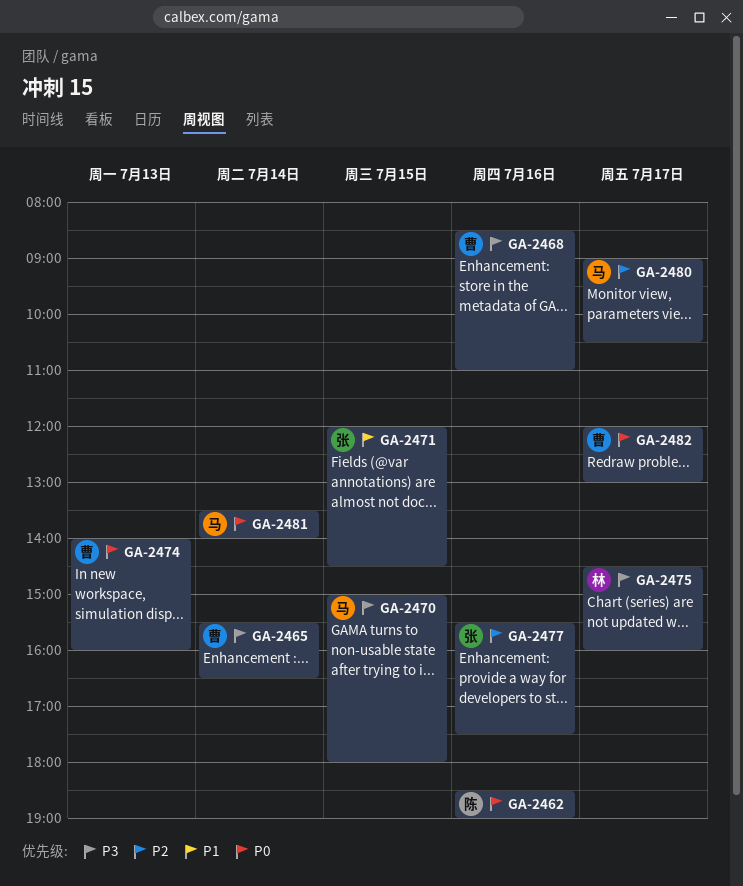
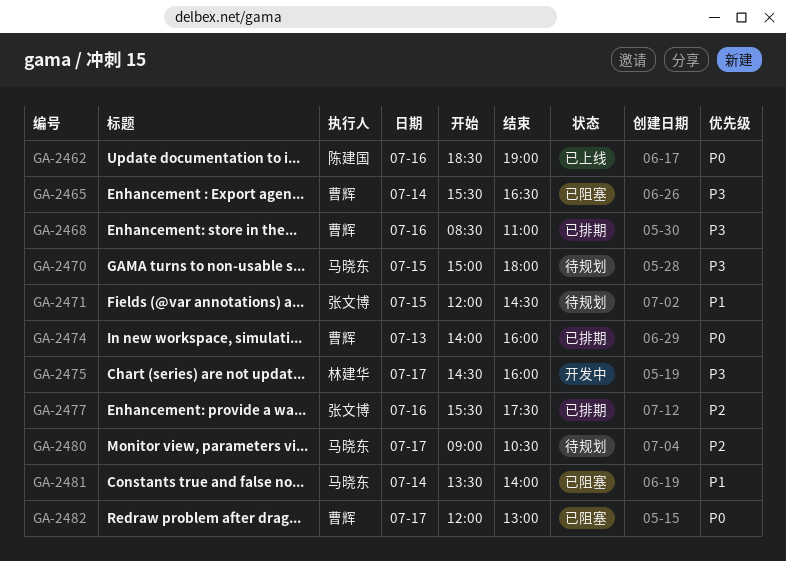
GA-2481, priority: P0 -> P1

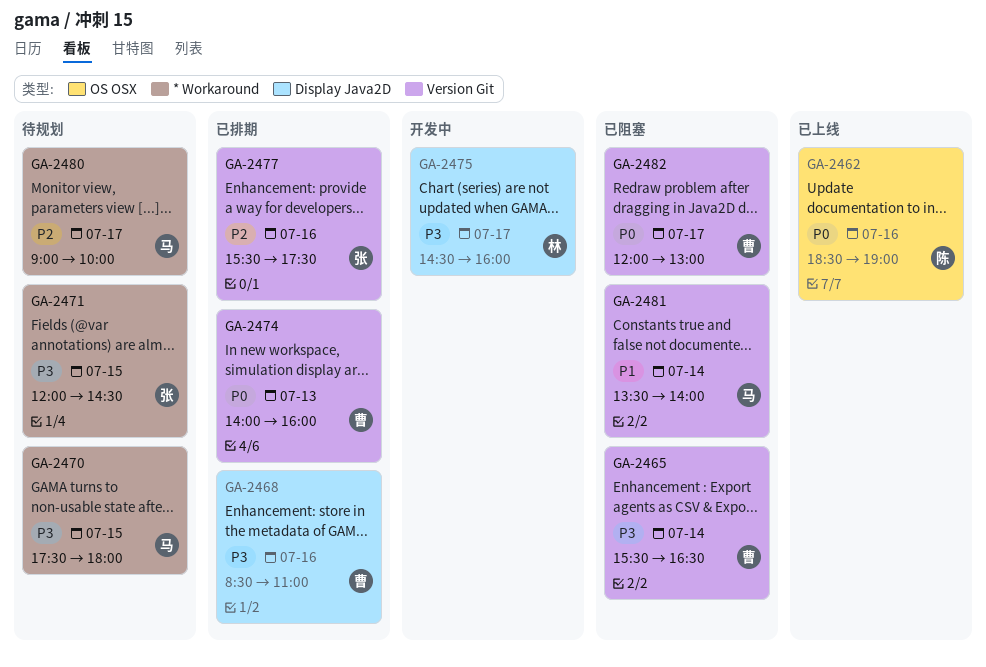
GA-2470, begins: 15:00 -> 17:30
GA-2471, priority: P1 -> P3
GA-2480, ends: 10:30 -> 10:00

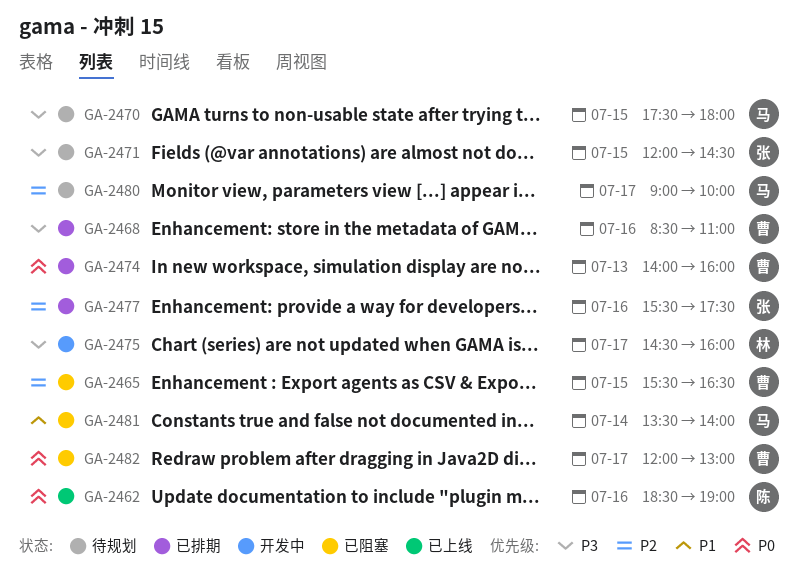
GA-2465, priority: P3 -> P2
GA-2465, day: Jul 14 -> Jul 15

